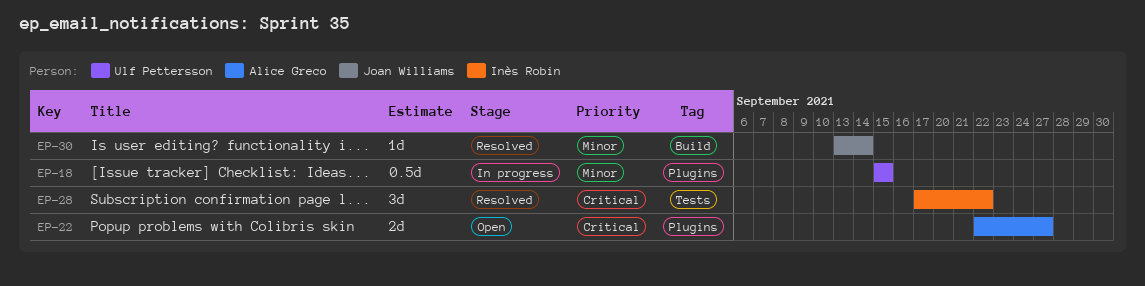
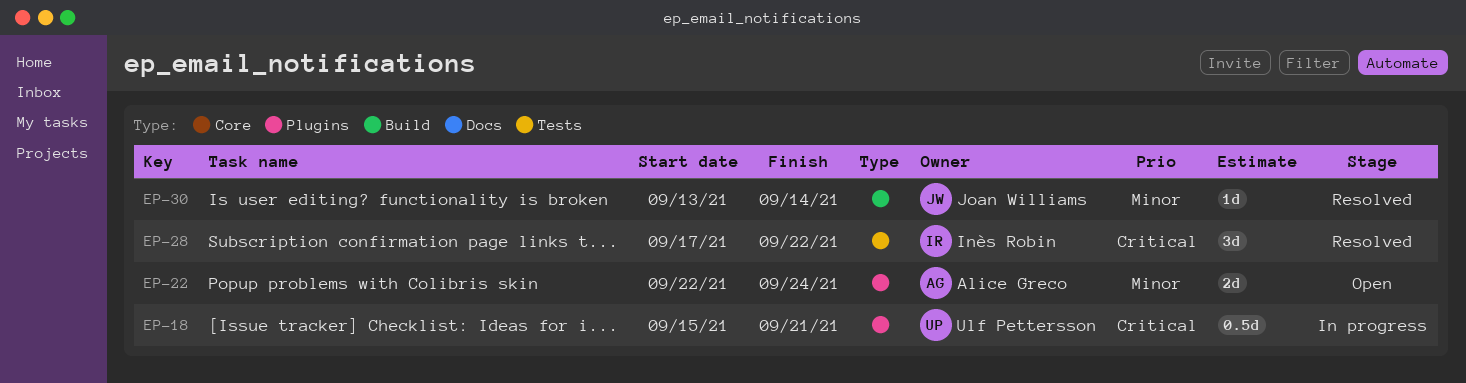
EP-18, priority: Minor -> Critical
EP-18, due: Sep 15 -> Sep 21
EP-22, priority: Critical -> Minor
EP-22, due: Sep 27 -> Sep 24

